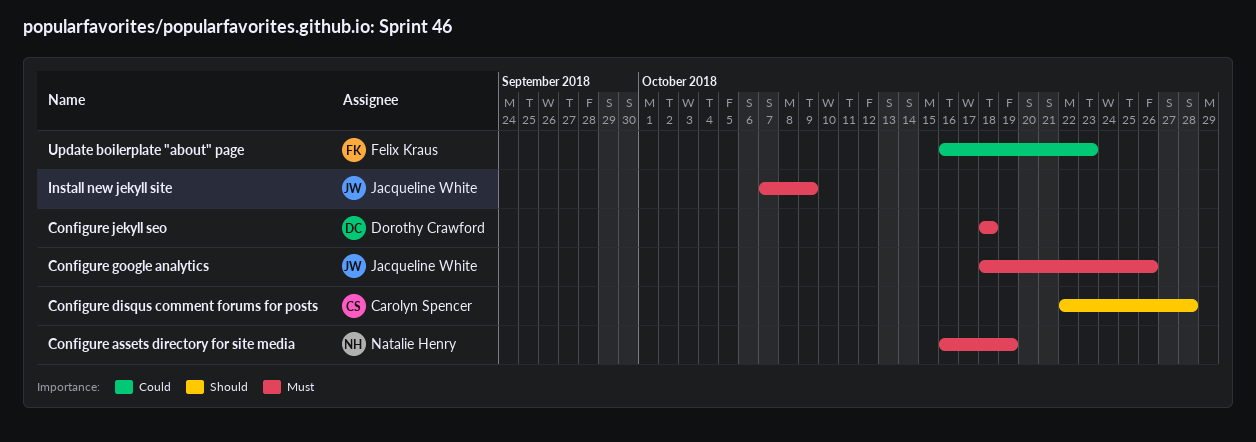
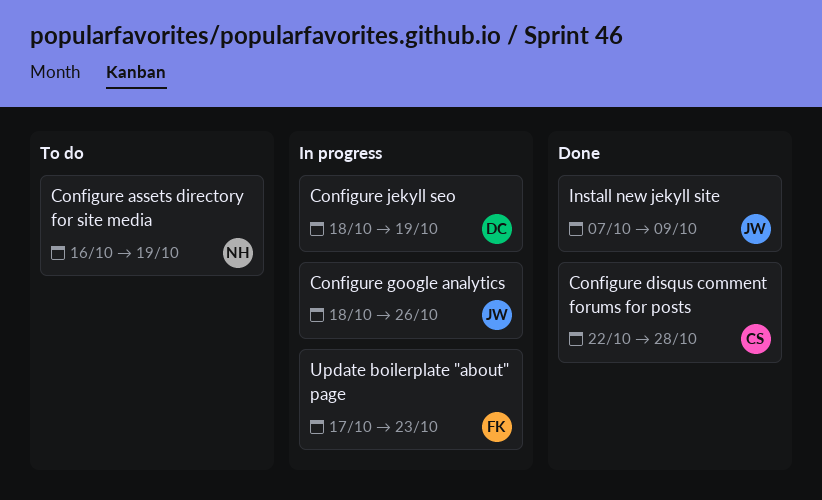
Configure jekyll seo, due: Oct 18 -> Oct 19
Update boilerplate "about" page, start: Oct 16 -> Oct 17

